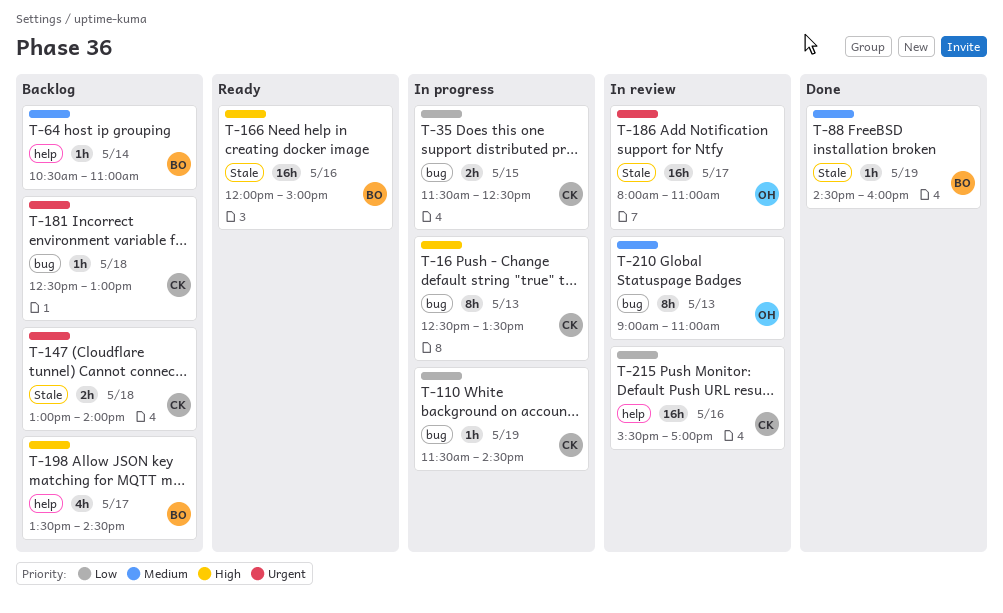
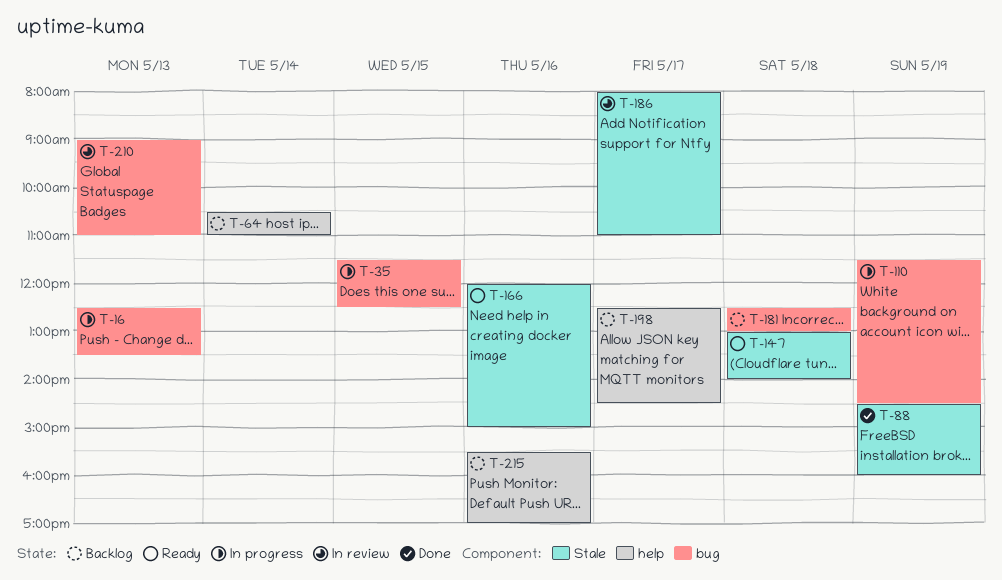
T-147, status: Backlog -> Ready
T-198, begins: 13:30 -> 12:30
T-215, status: In review -> Backlog

